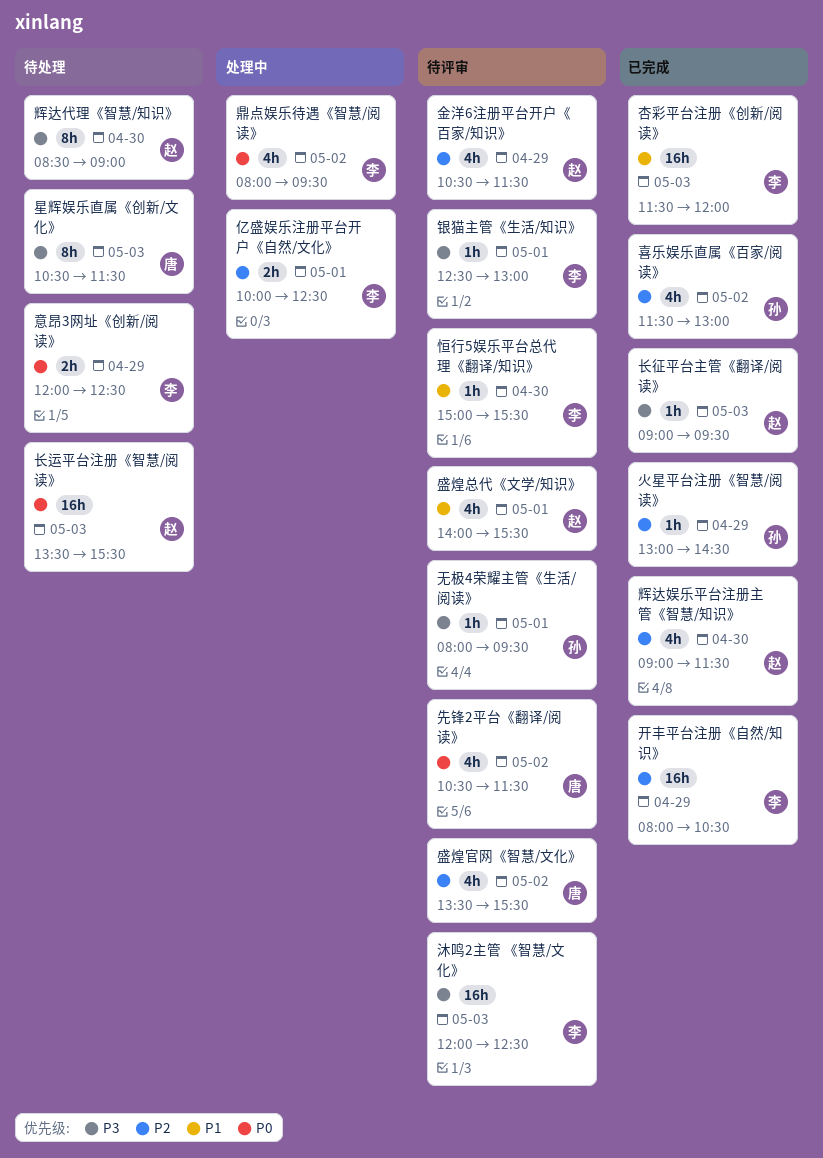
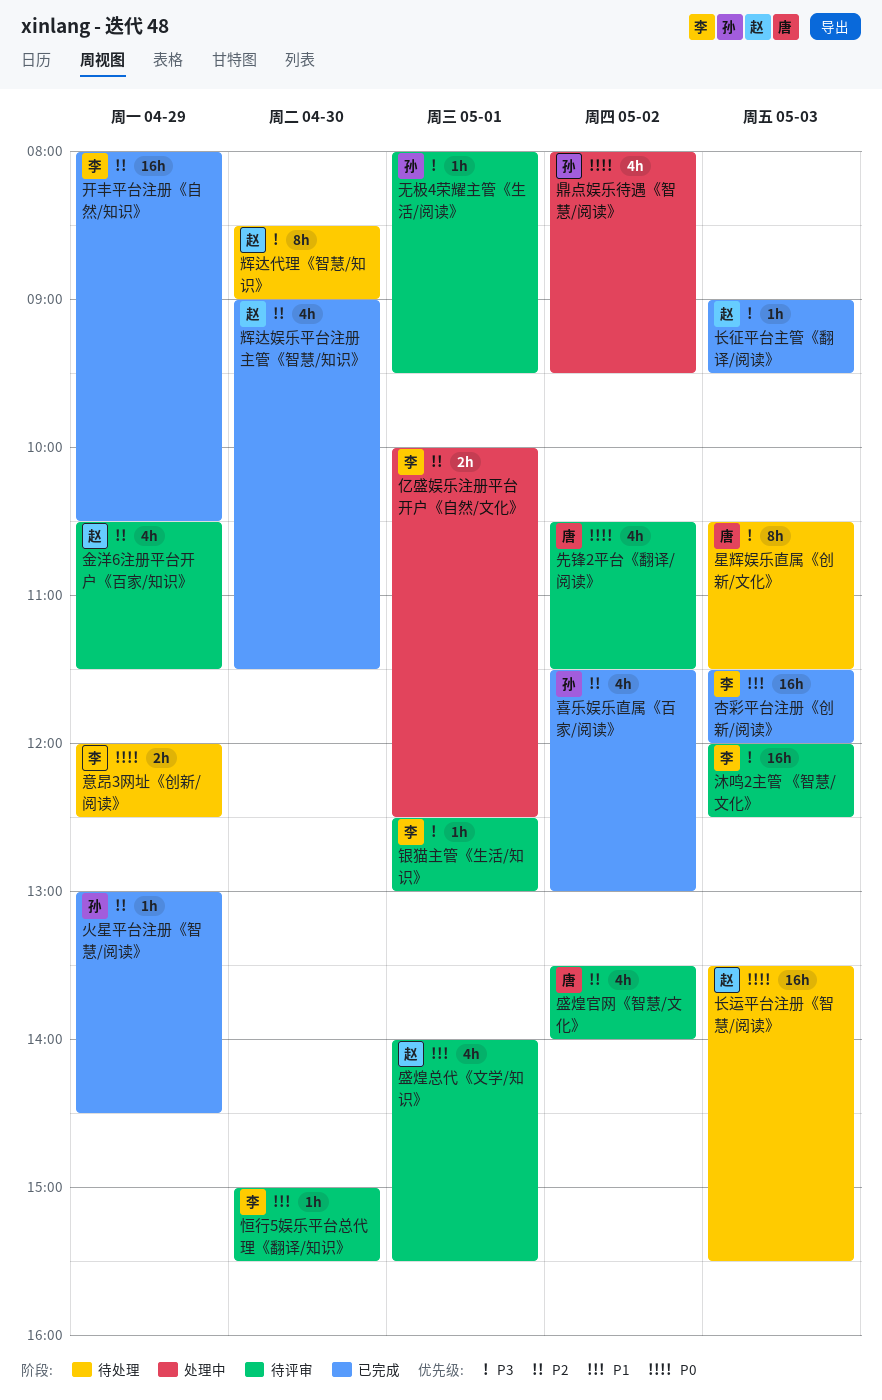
盛煌官网《智慧/文化》, ends: 15:30 -> 14:00
鼎点娱乐待遇《智慧/阅读》, owner: 李 -> 孙

